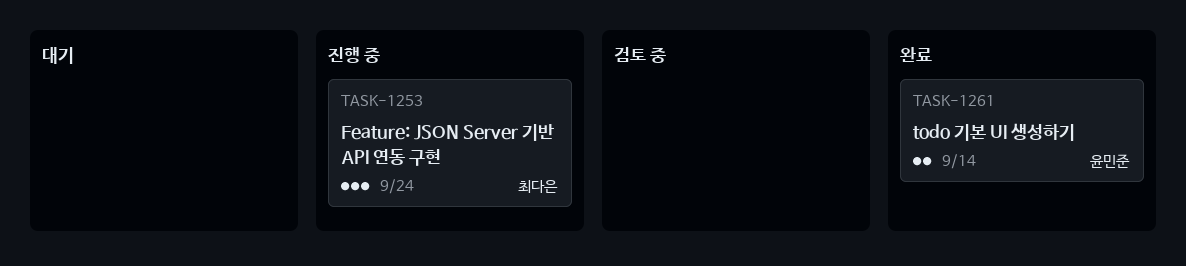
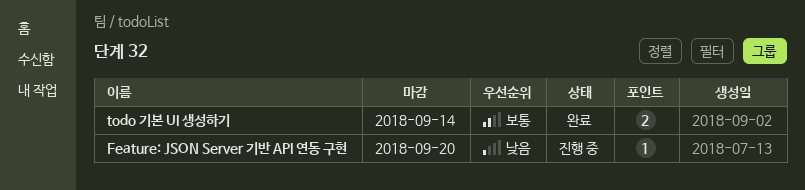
Feature: JSON Server 기반 API 연동 구현, estimate: 3 -> 1
Feature: JSON Server 기반 API 연동 구현, due: Sep 24 -> Sep 20

